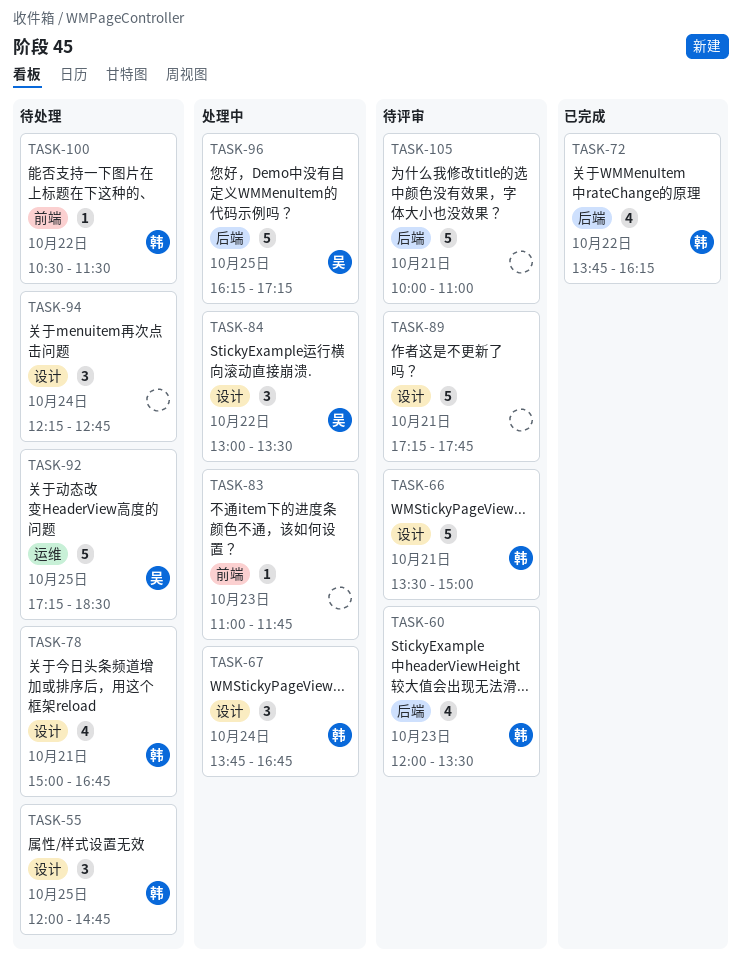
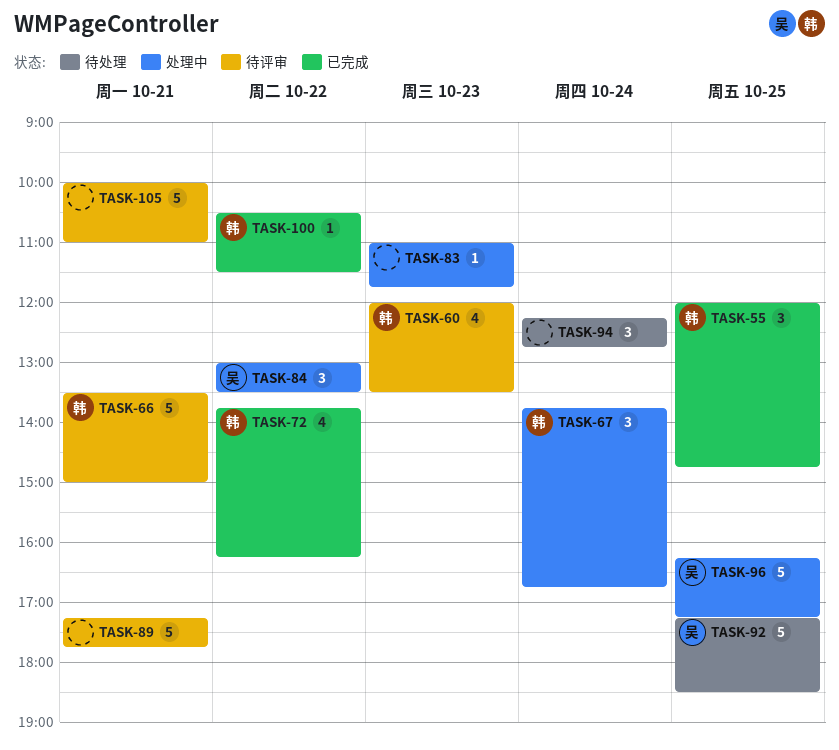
TASK-55, status: 待处理 -> 已完成
TASK-78: present -> none
TASK-100, status: 待处理 -> 已完成

